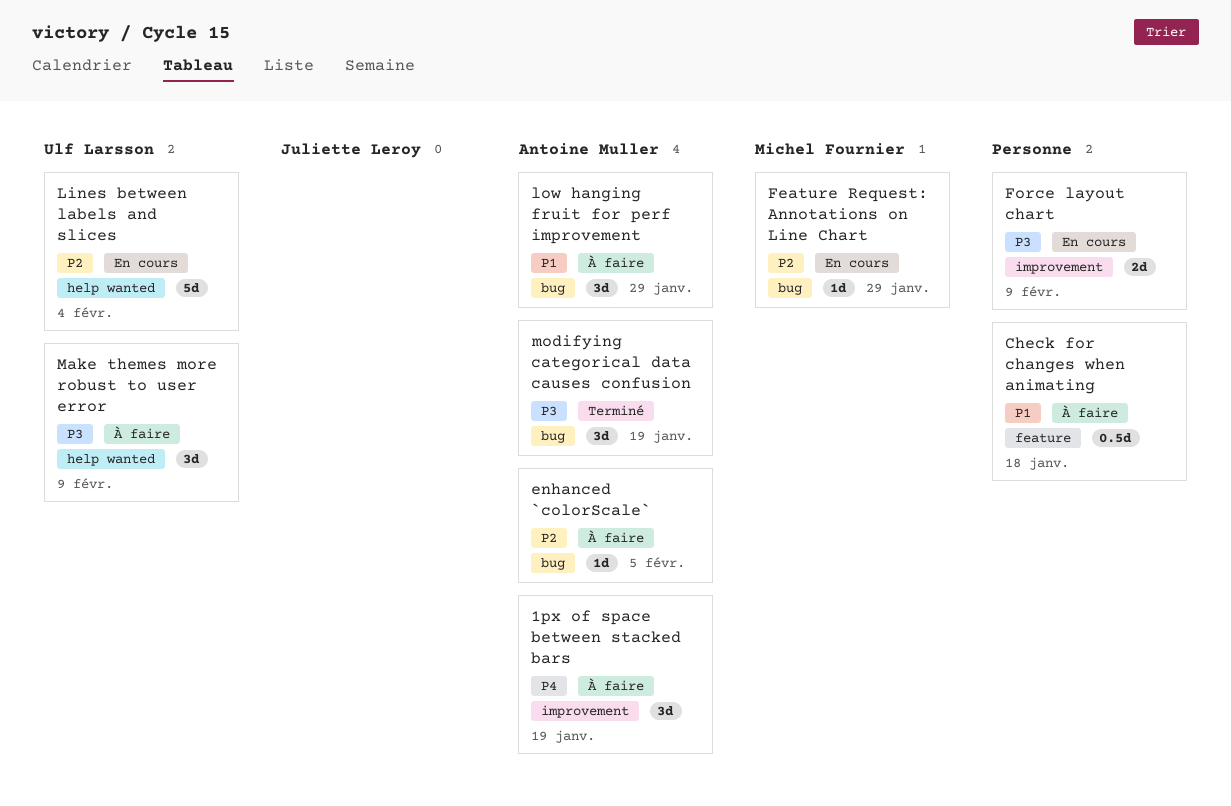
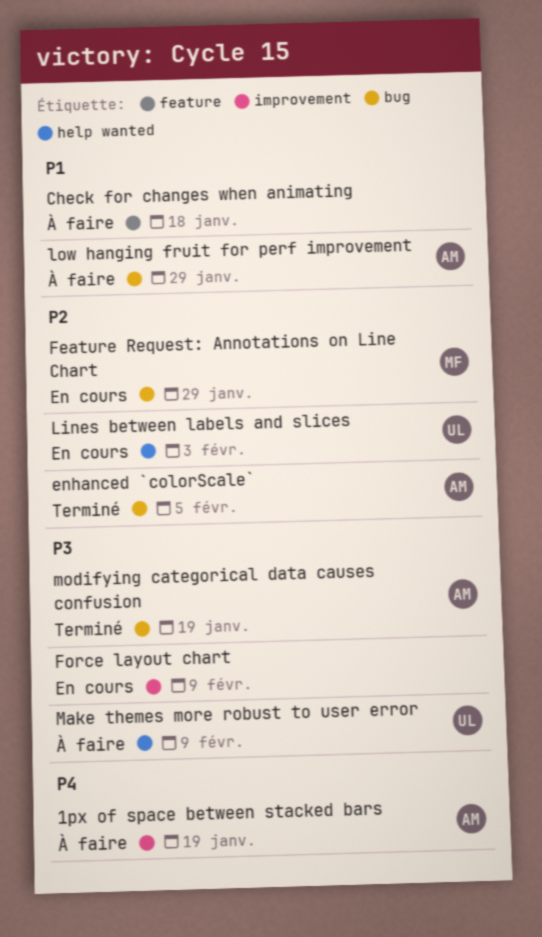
enhanced `colorScale`, status: À faire -> Terminé
Lines between labels and slices, due: Feb 4 -> Feb 3

